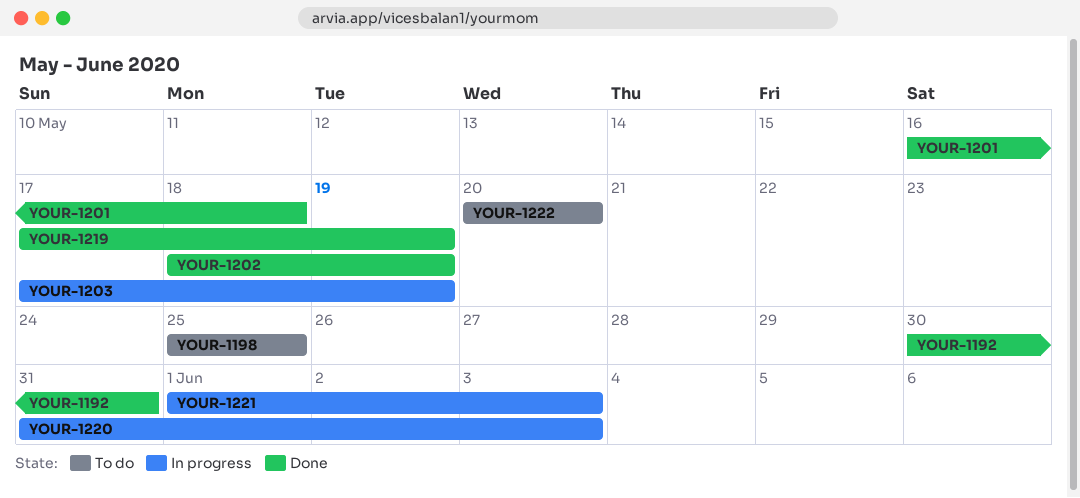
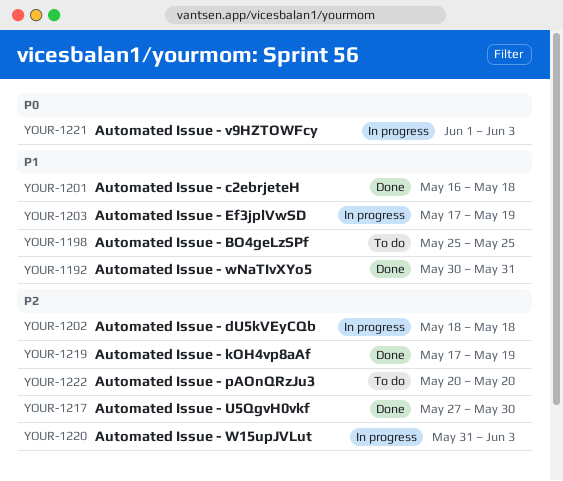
YOUR-1202, status: Done -> In progress
YOUR-1202, due: May 19 -> May 18
YOUR-1217: none -> present

